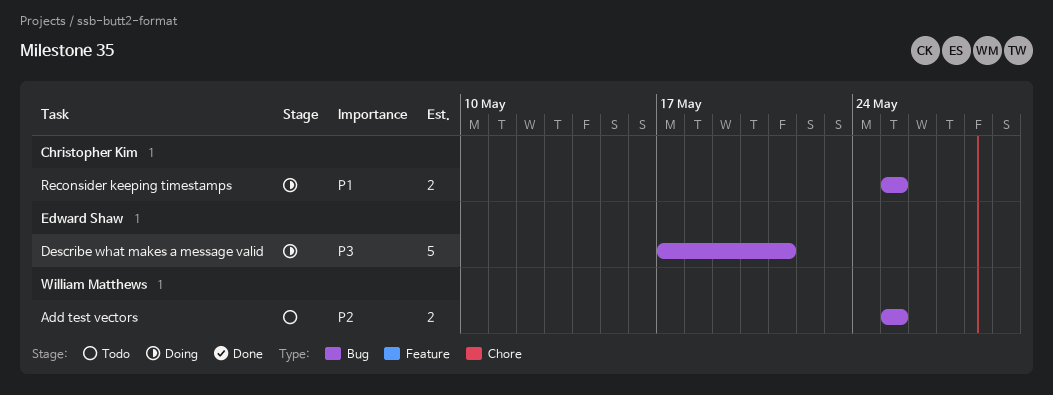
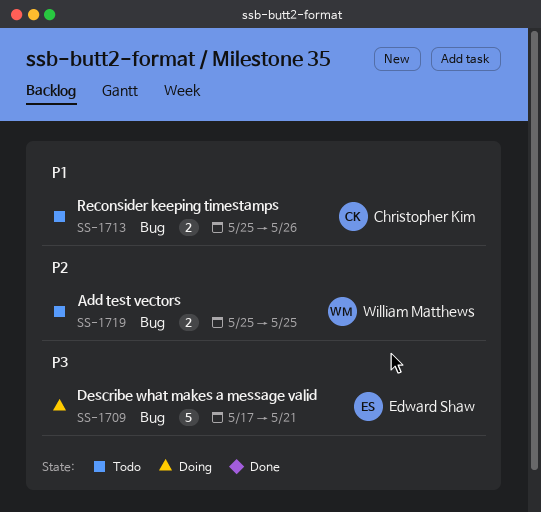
Reconsider keeping timestamps, status: Doing -> Todo
Reconsider keeping timestamps, due: May 25 -> May 26

